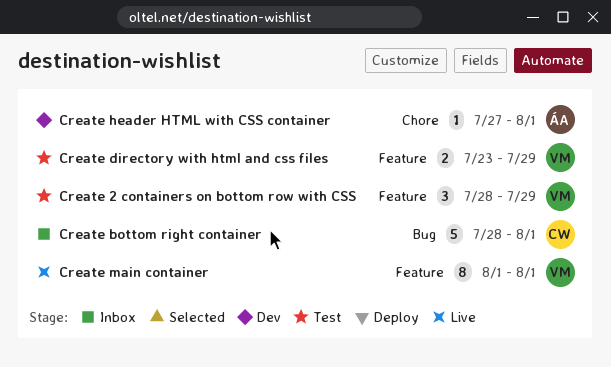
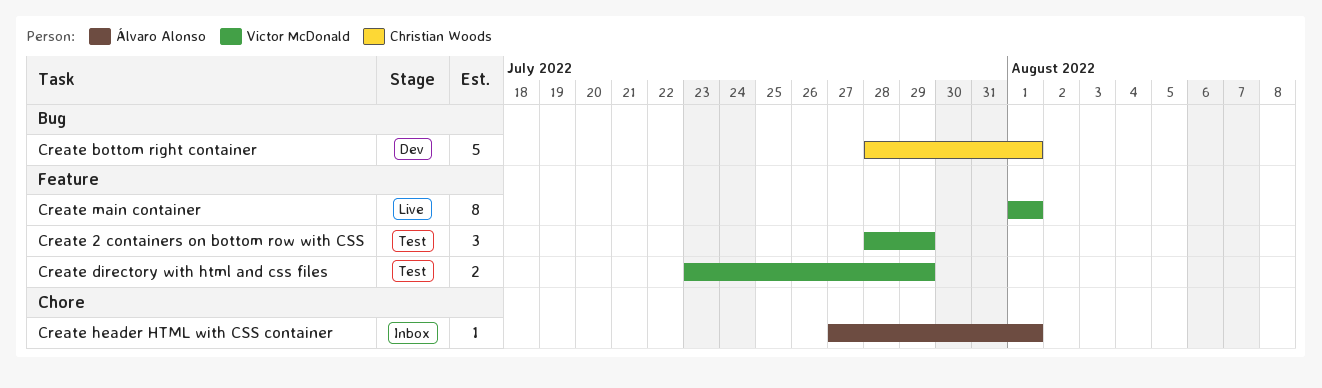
Create bottom right container, status: Inbox -> Dev
Create header HTML with CSS container, status: Dev -> Inbox

